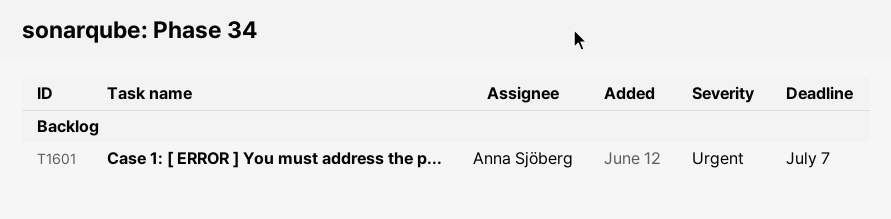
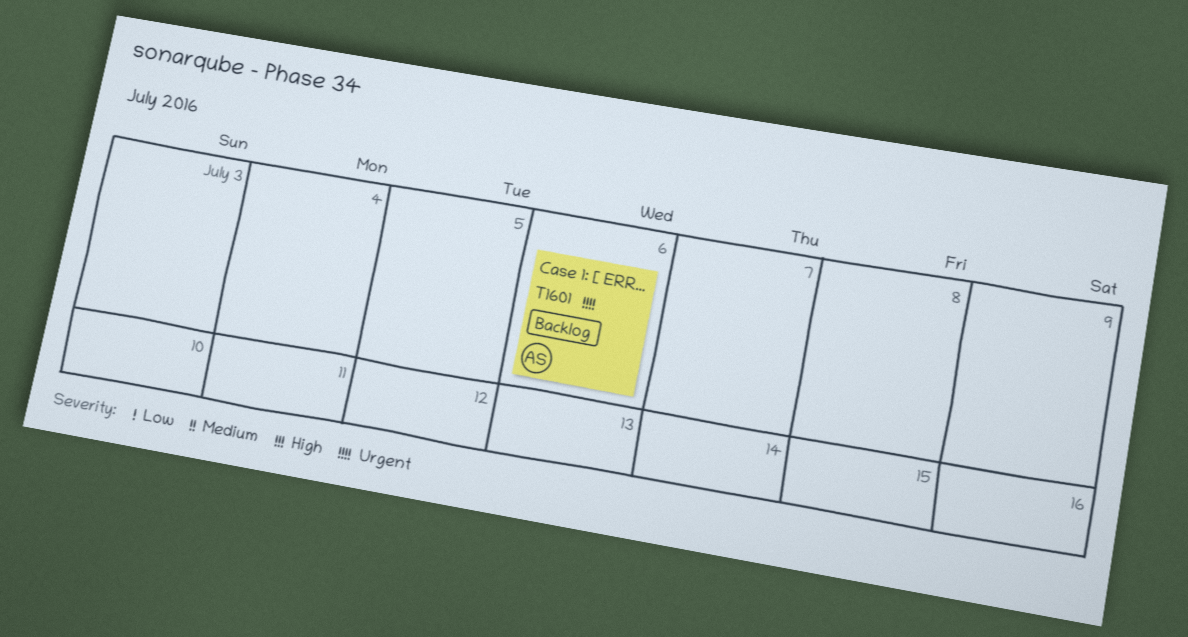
T1601, due: Jul 7 -> Jul 6

